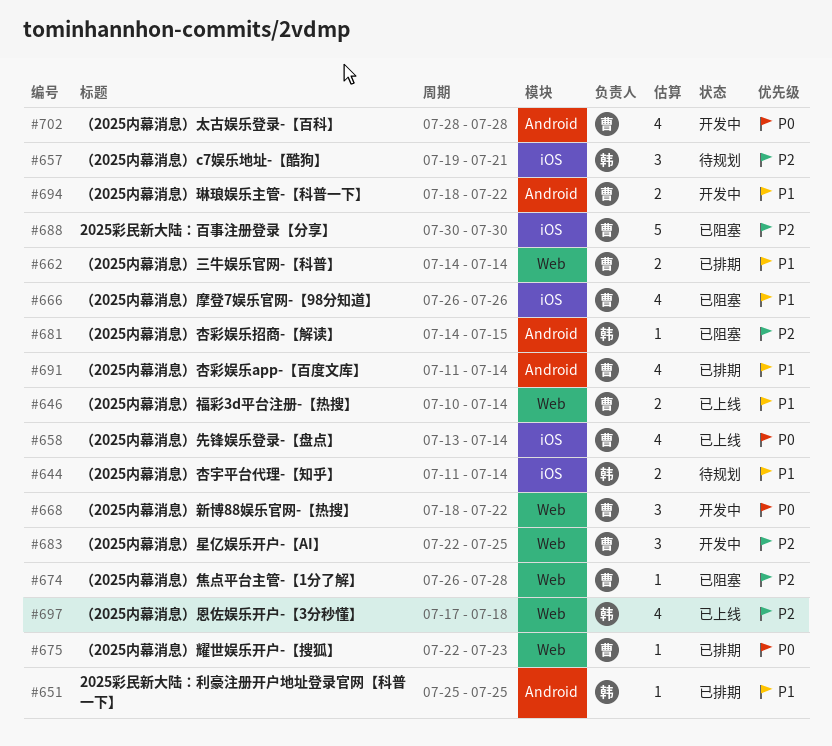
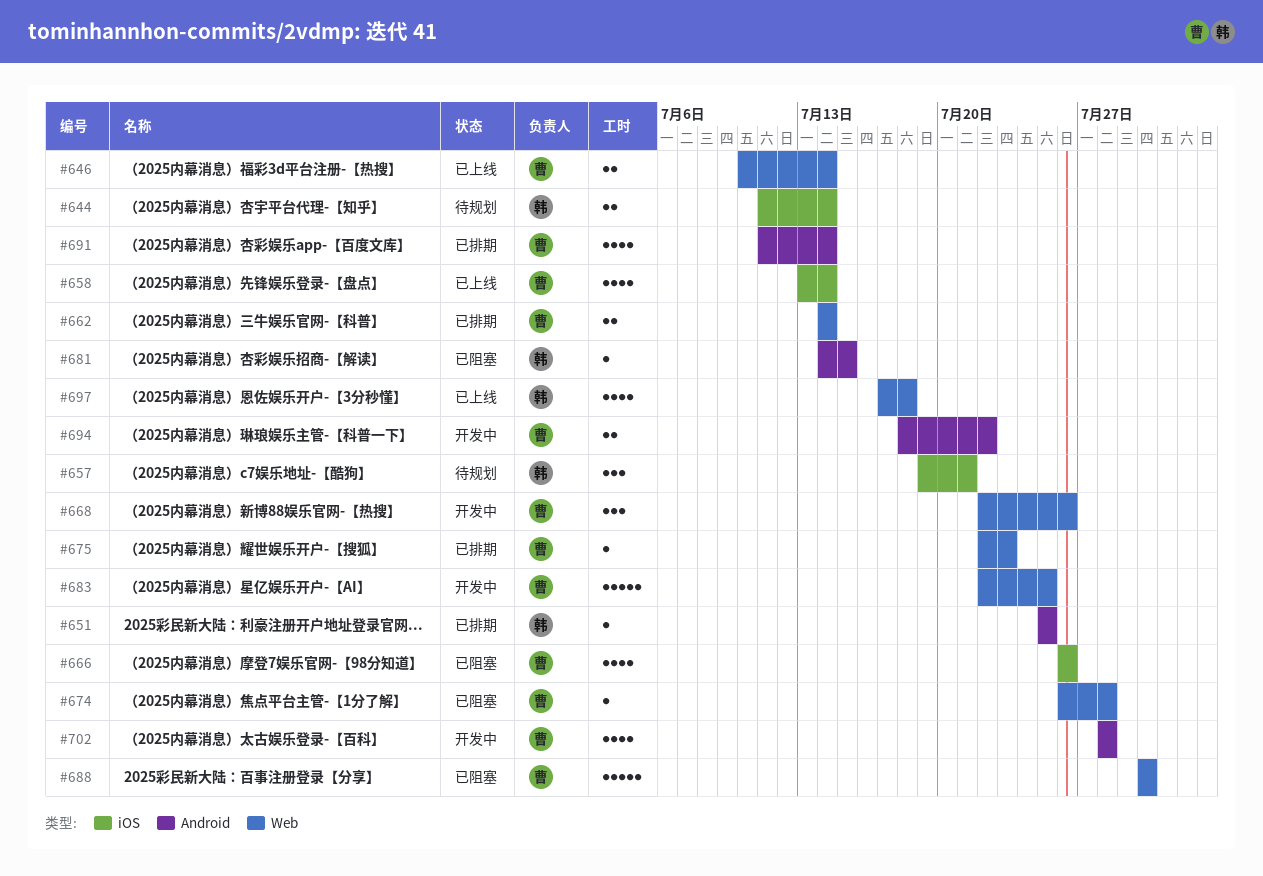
#668, start: Jul 18 -> Jul 22
#668, due: Jul 22 -> Jul 26
#683, estimate: 3 -> 5
#688, label: iOS -> Web

